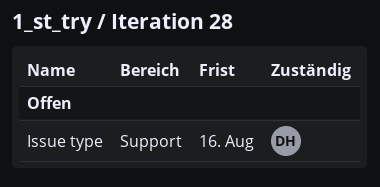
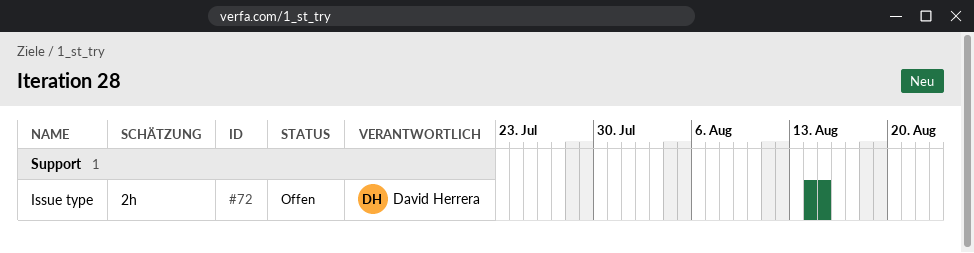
Issue type, due: Aug 16 -> Aug 15

